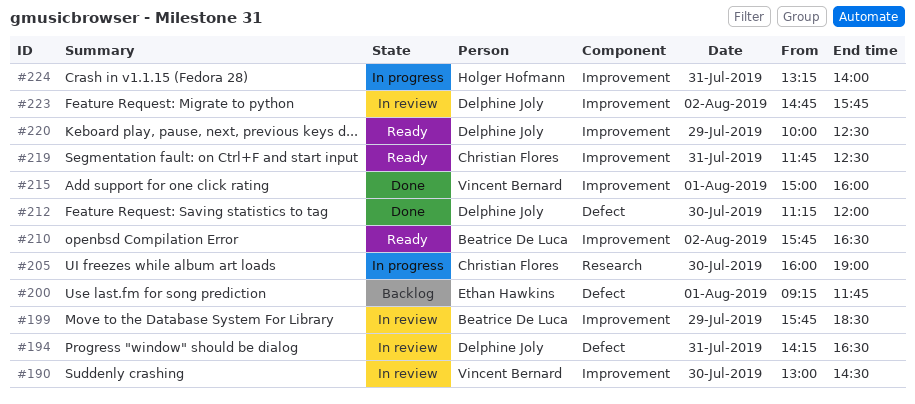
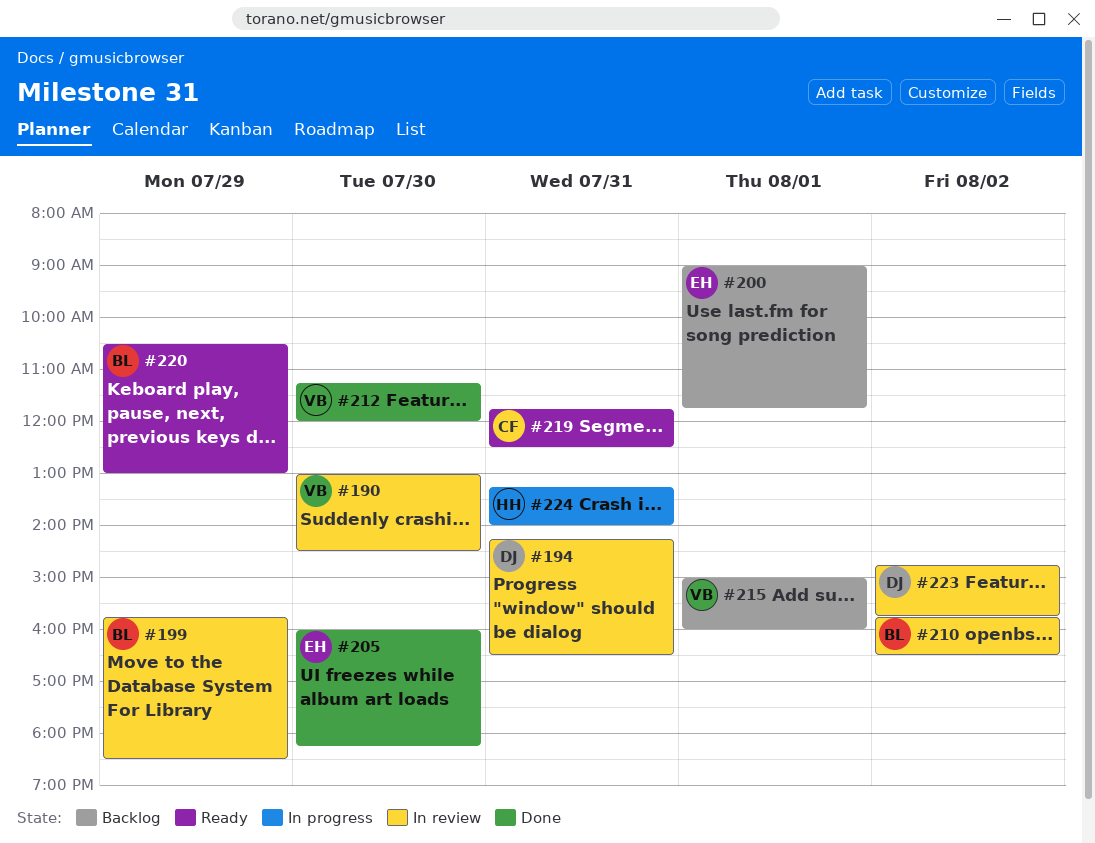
#200, begins: 09:15 -> 09:00
#205, status: In progress -> Done
#205, owner: Christian Flores -> Ethan Hawkins
#205, ends: 19:00 -> 18:15
#210, status: Ready -> In review
#212, owner: Delphine Joly -> Vincent Bernard
#215, status: Done -> Backlog
#220, owner: Delphine Joly -> Beatrice De Luca
#220, begins: 10:00 -> 10:30
#220, ends: 12:30 -> 13:00

